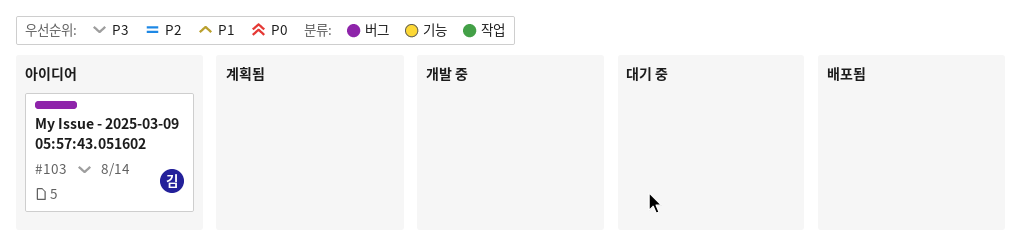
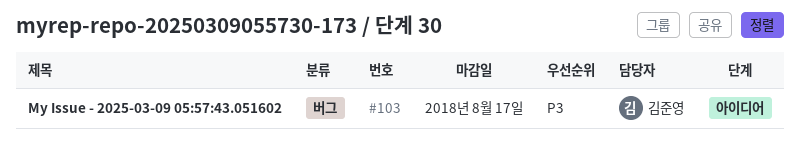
#103, due: Aug 14 -> Aug 17

